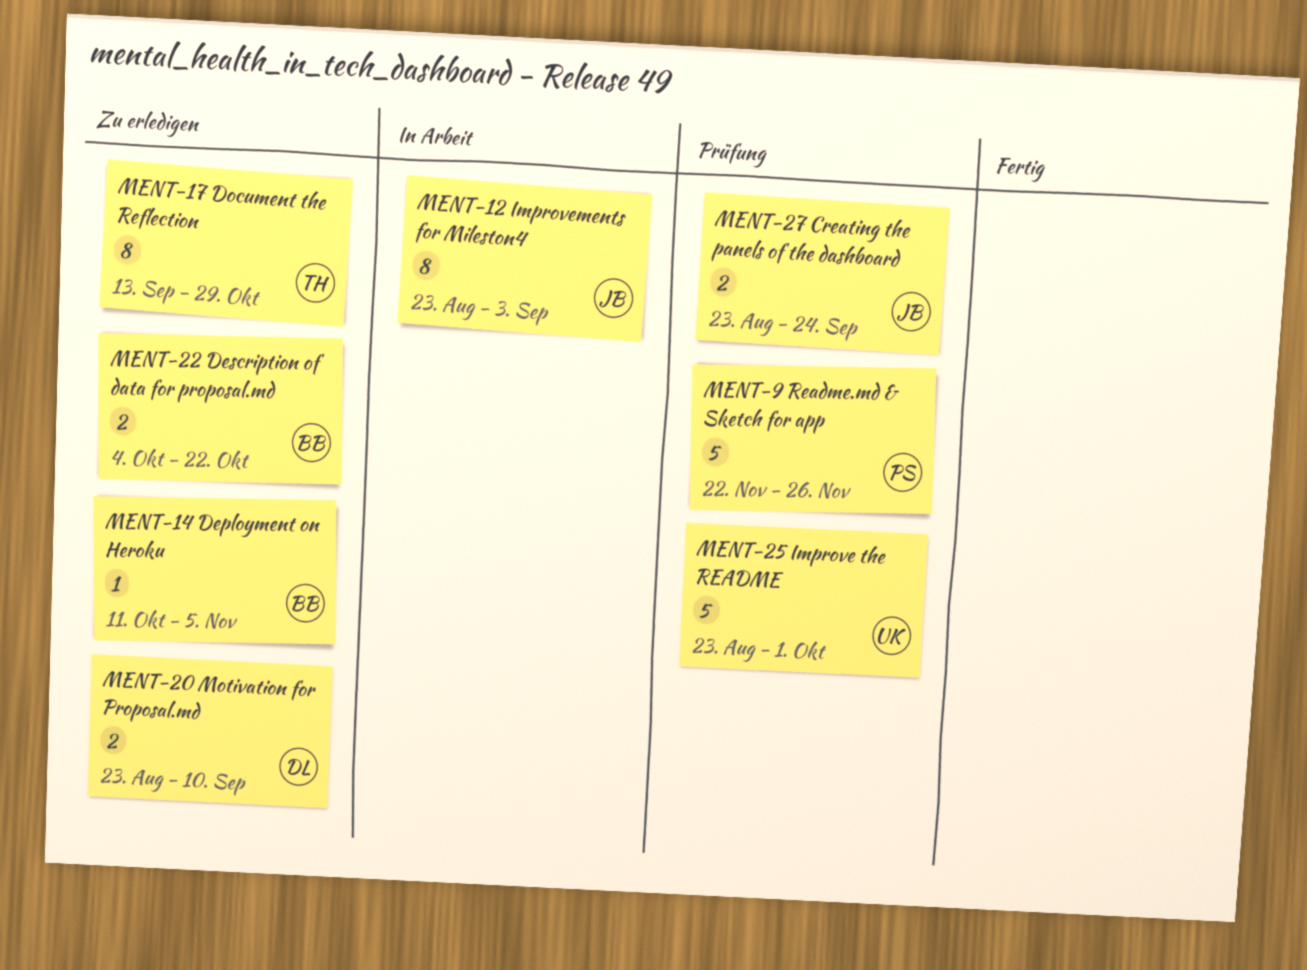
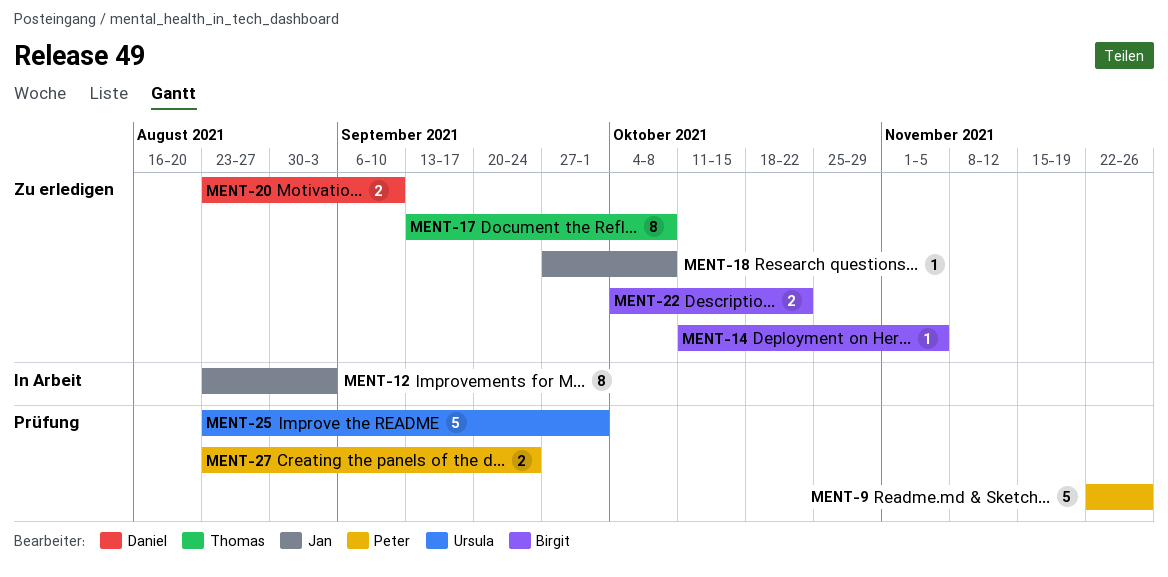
MENT-17, due: Oct 29 -> Oct 8
MENT-18: none -> present
MENT-27, owner: Jan -> Peter

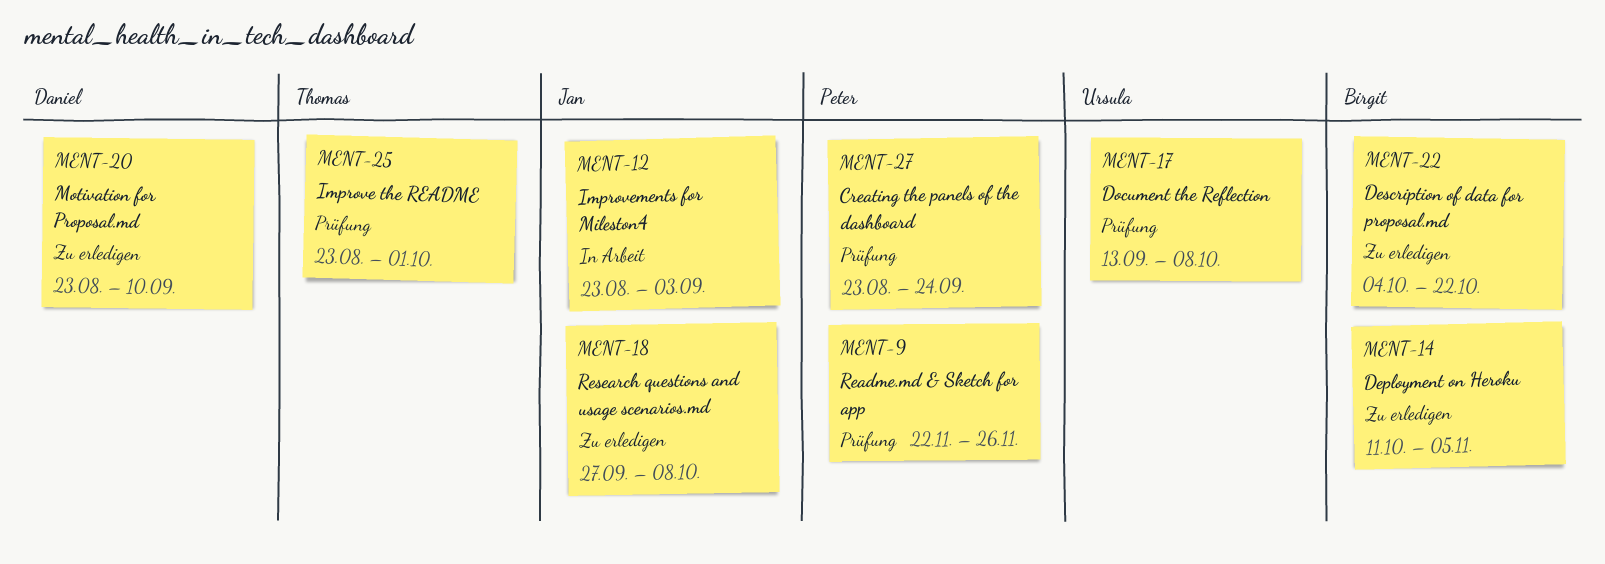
MENT-17, status: Zu erledigen -> Prüfung
MENT-17, owner: Thomas -> Ursula
MENT-25, owner: Ursula -> Thomas

